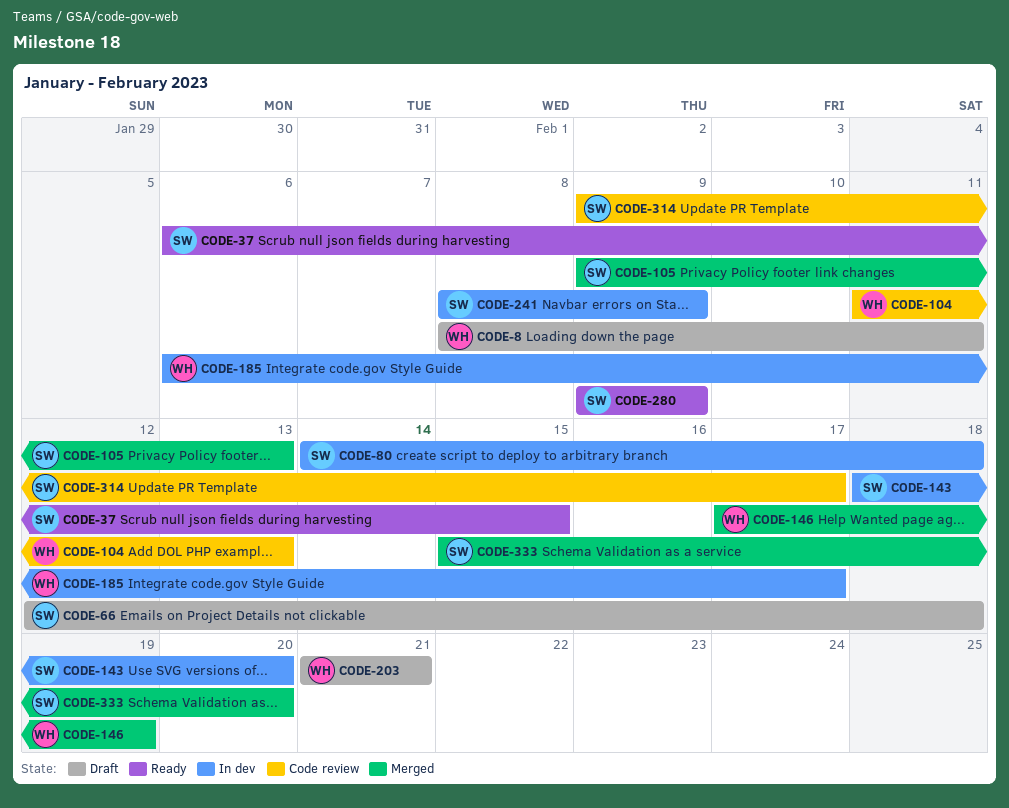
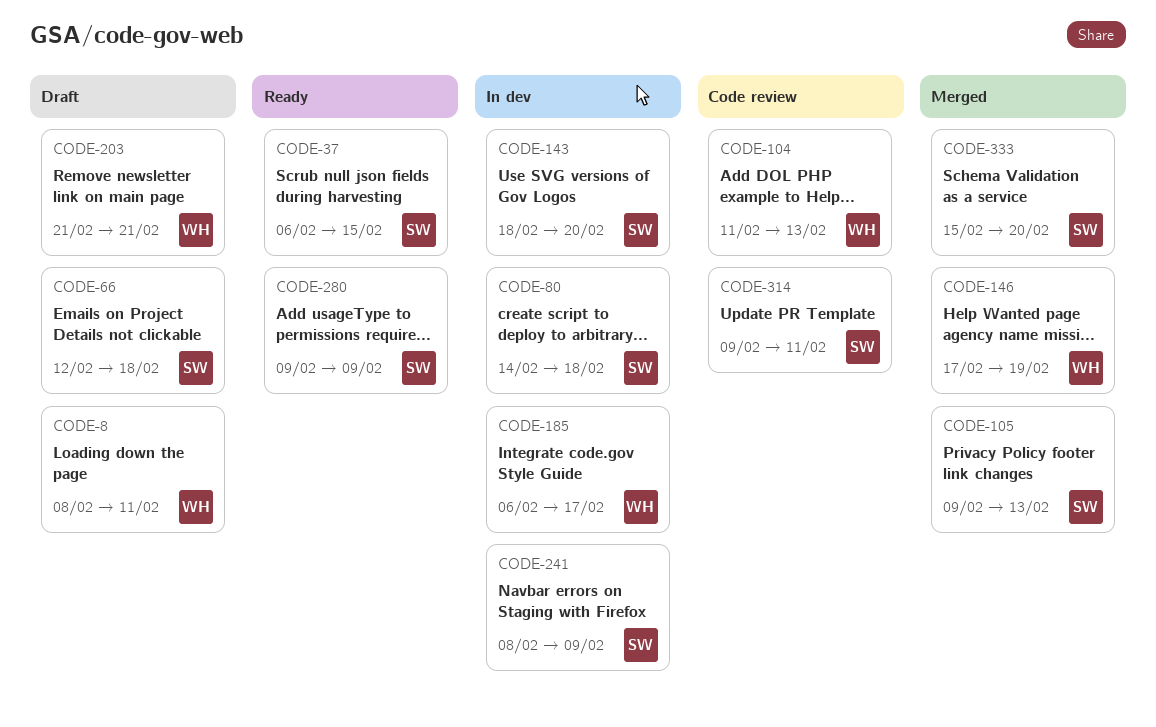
CODE-314, due: Feb 17 -> Feb 11

